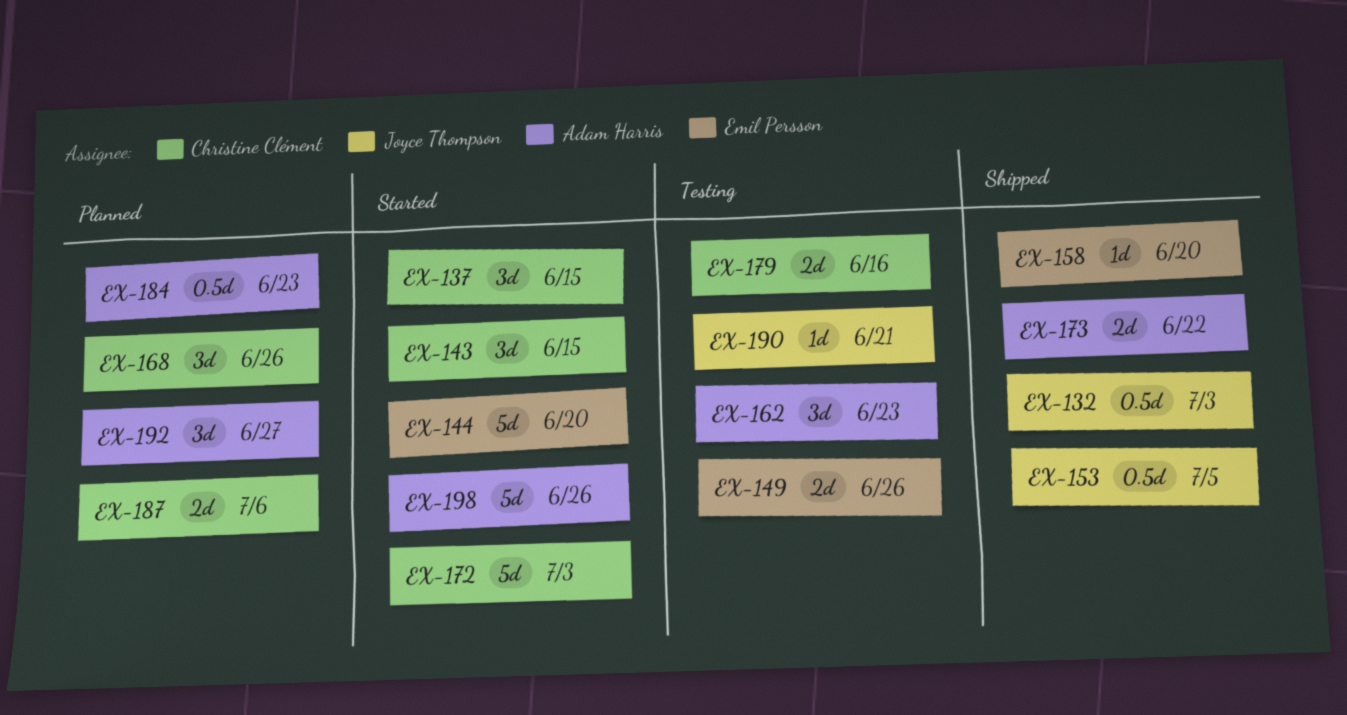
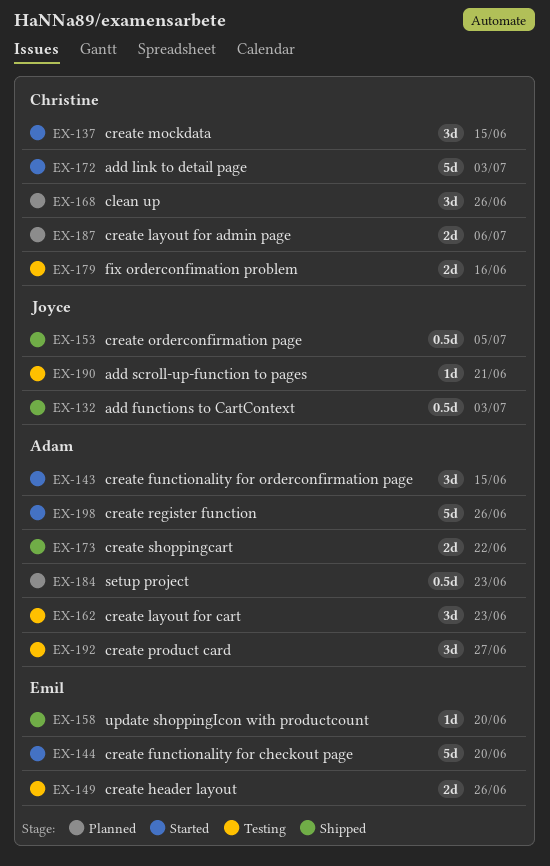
EX-143, owner: Christine Clément -> Adam Harris
EX-192, status: Planned -> Testing

